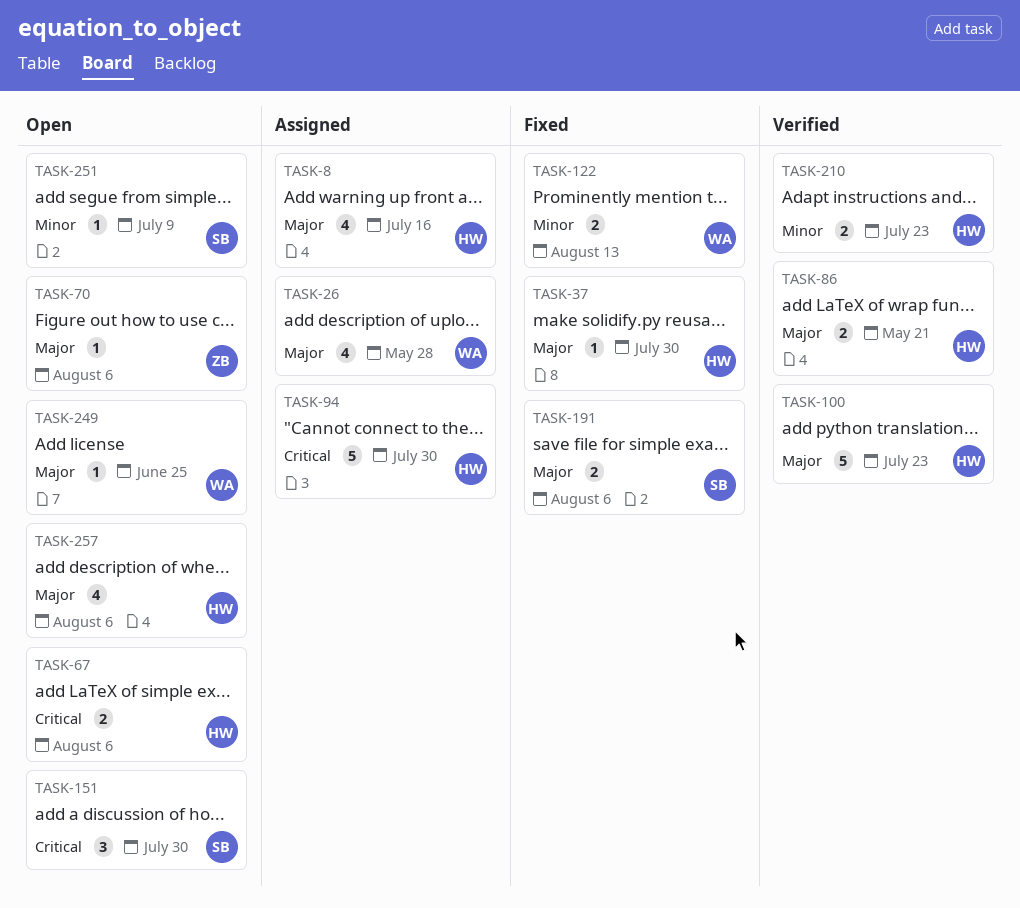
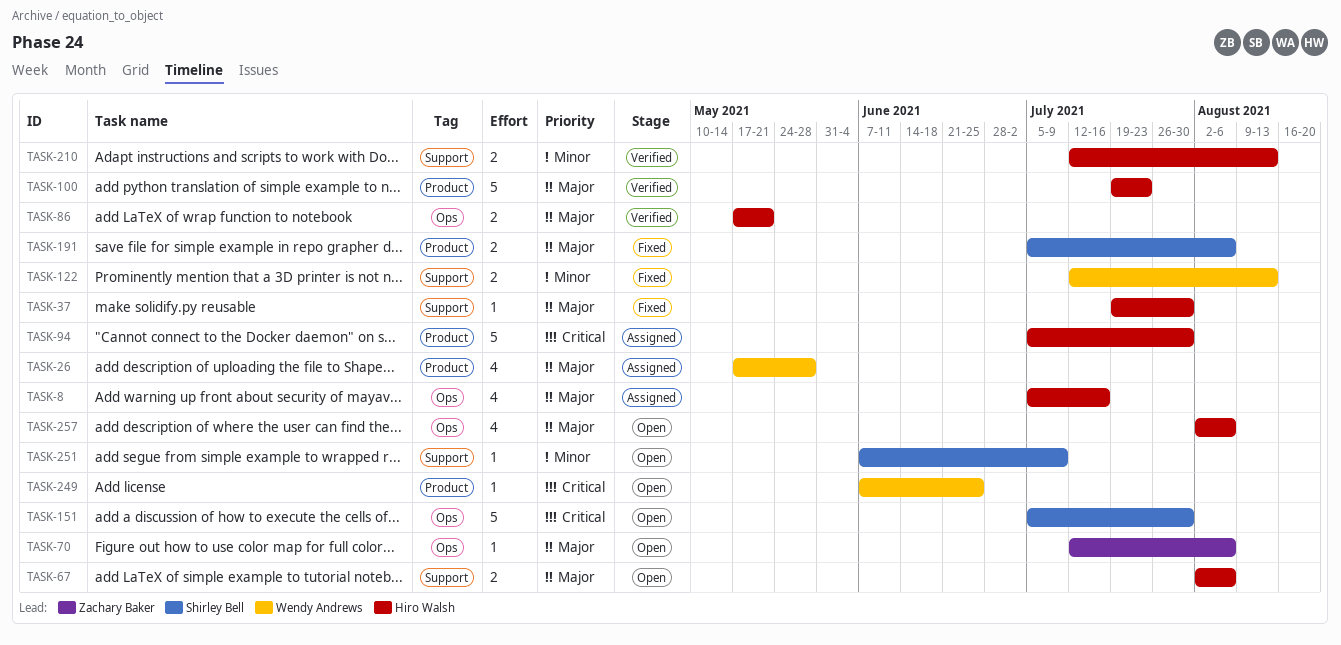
TASK-67, priority: Critical -> Major
TASK-151, estimate: 3 -> 5
TASK-210, due: Jul 23 -> Aug 13
TASK-249, priority: Major -> Critical

